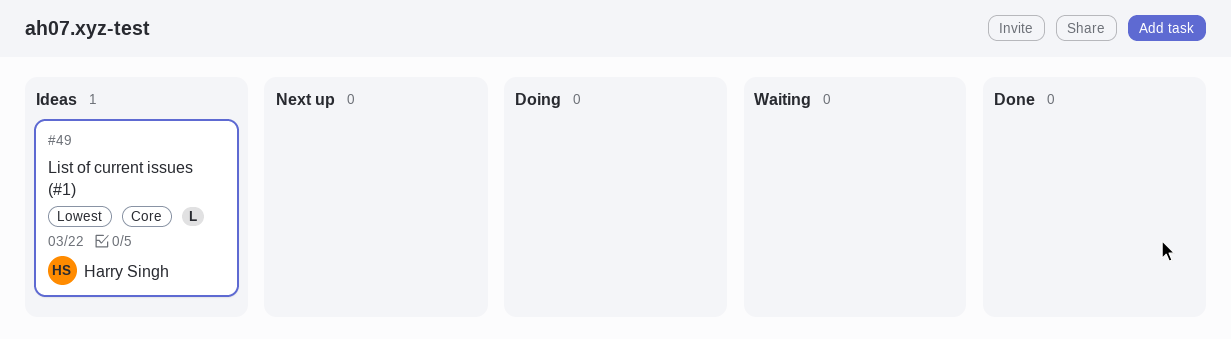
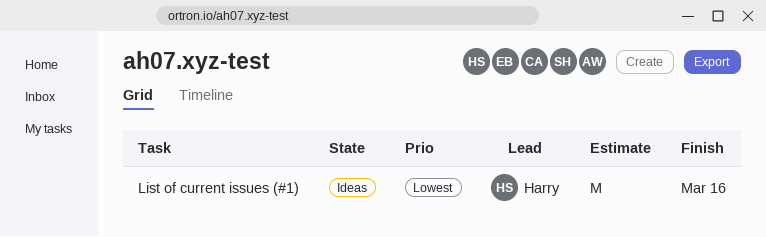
List of current issues (#1), estimate: L -> M
List of current issues (#1), due: Mar 22 -> Mar 16

